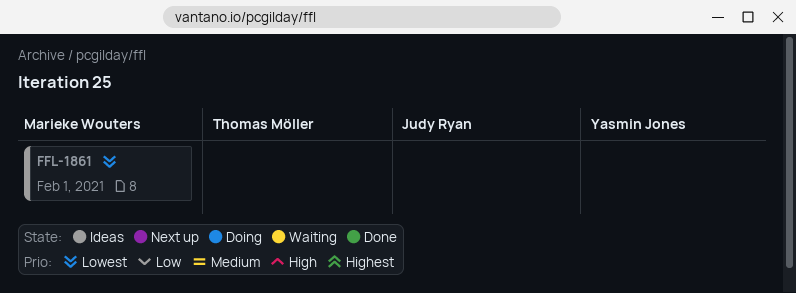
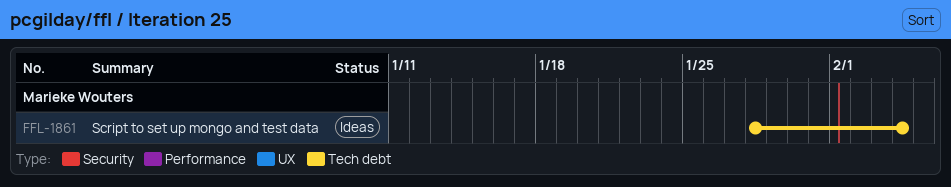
FFL-1861, due: Feb 1 -> Feb 4

